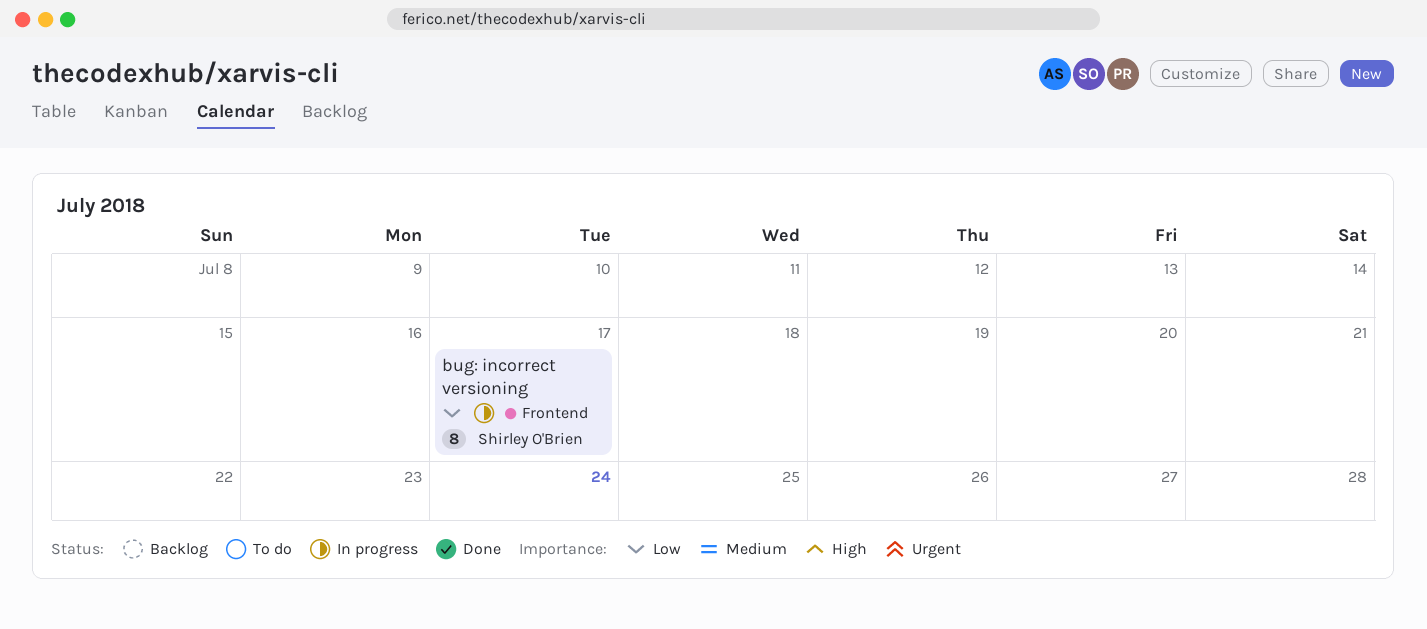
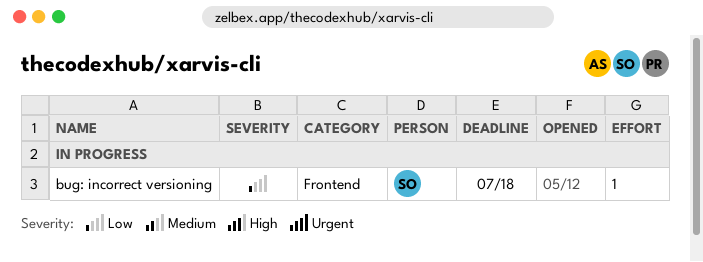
bug: incorrect versioning, estimate: 8 -> 1
bug: incorrect versioning, due: Jul 17 -> Jul 18

